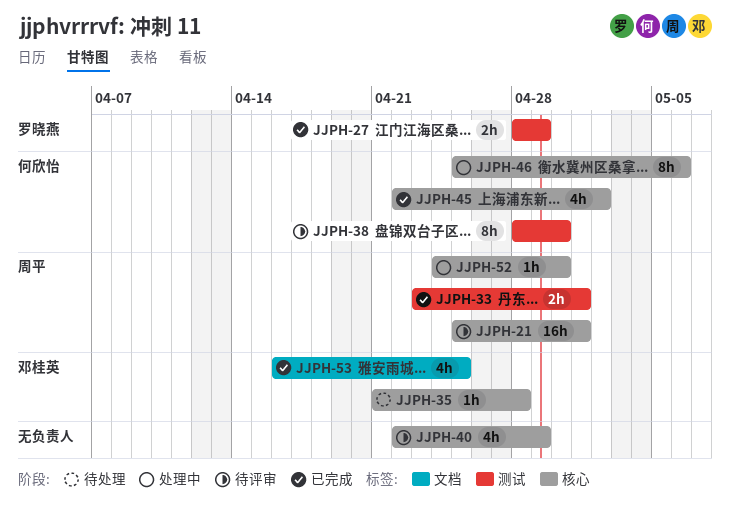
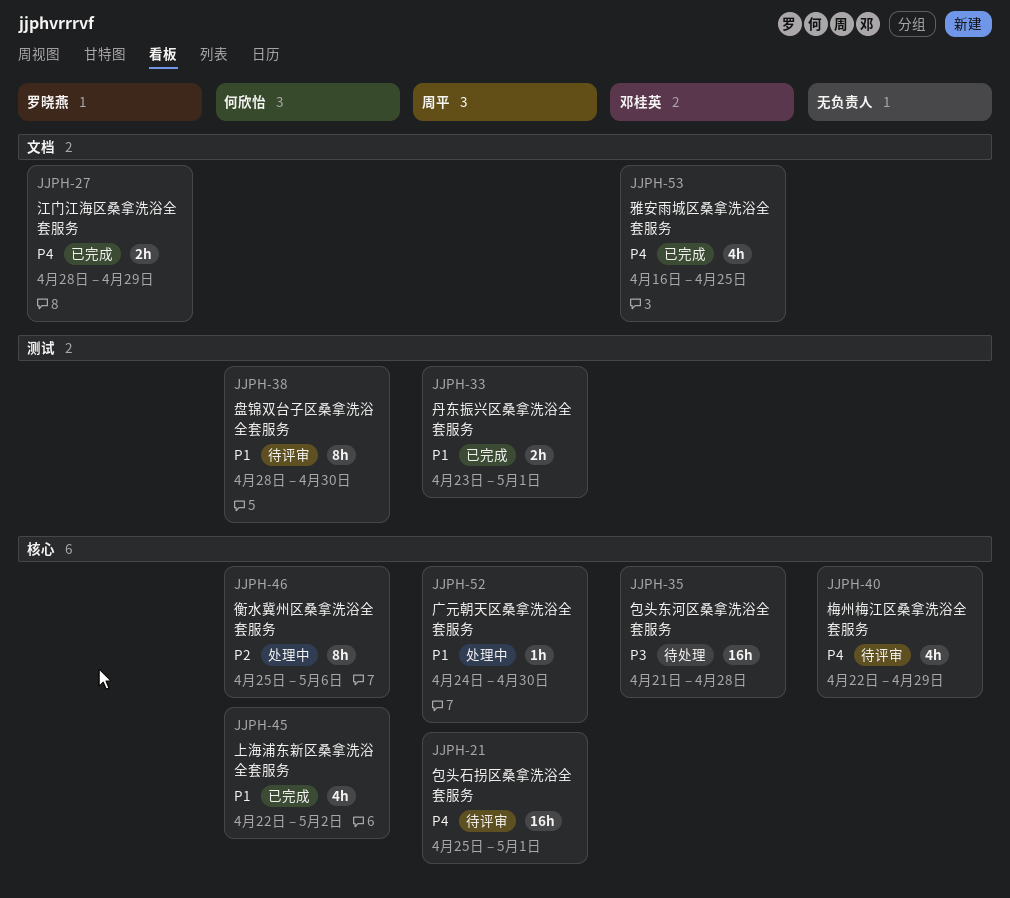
JJPH-27, label: 测试 -> 文档
JJPH-35, estimate: 1h -> 16h

